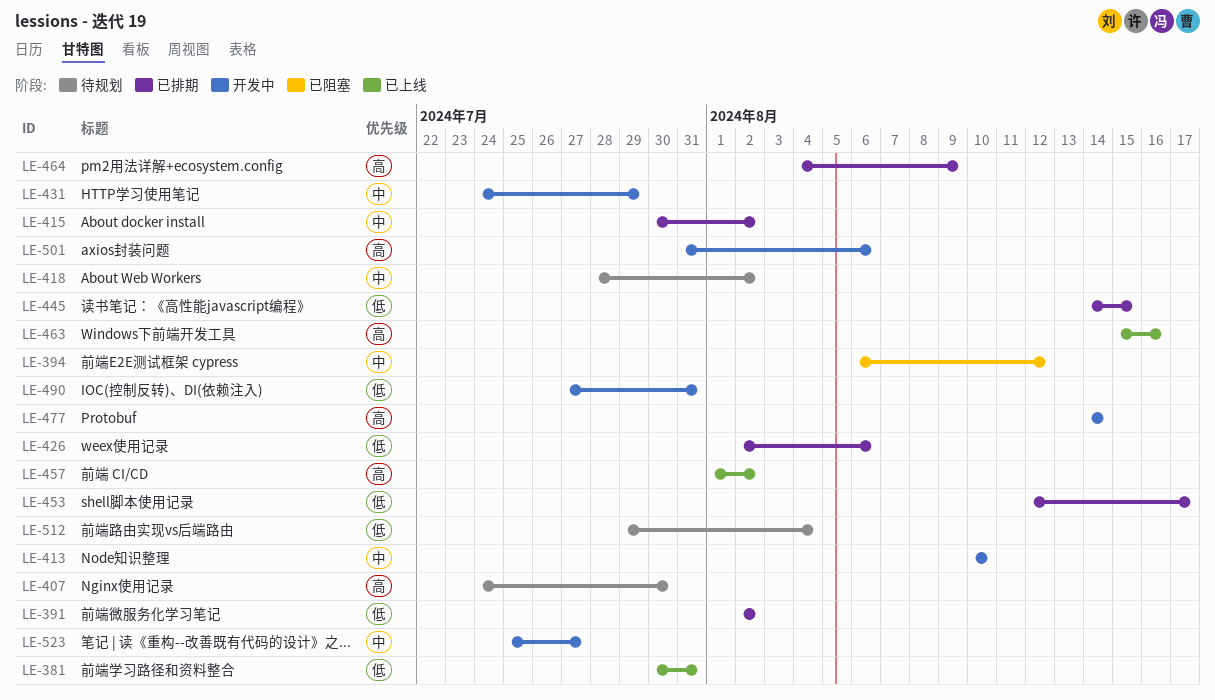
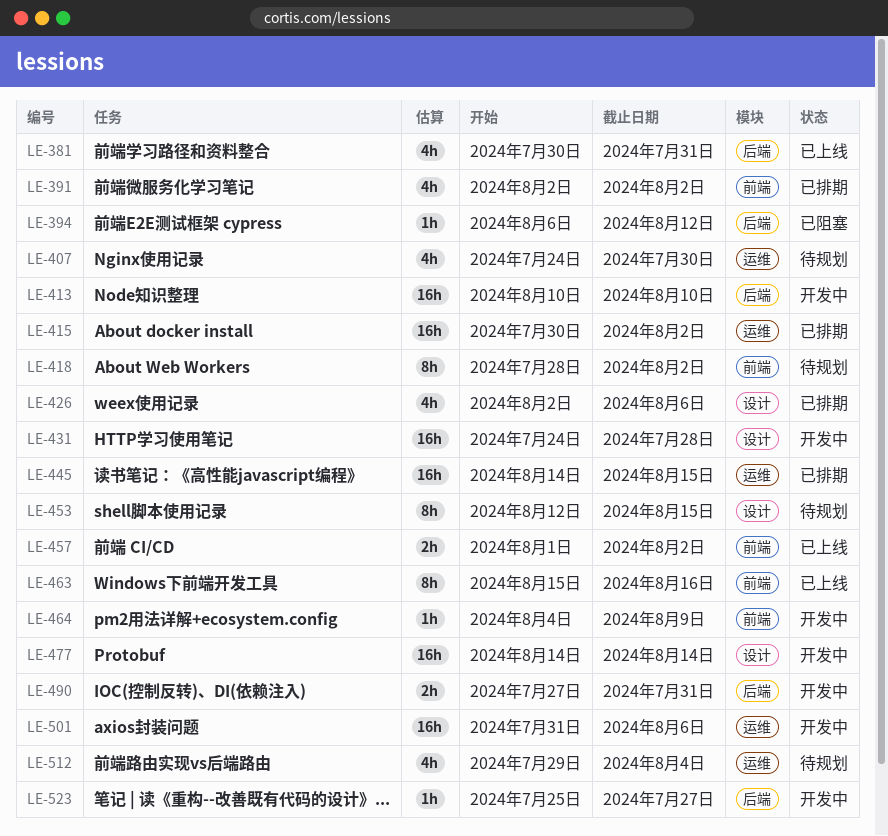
LE-431, due: Jul 29 -> Jul 28
LE-453, status: 已排期 -> 待规划
LE-453, due: Aug 17 -> Aug 15
LE-464, status: 已排期 -> 开发中

